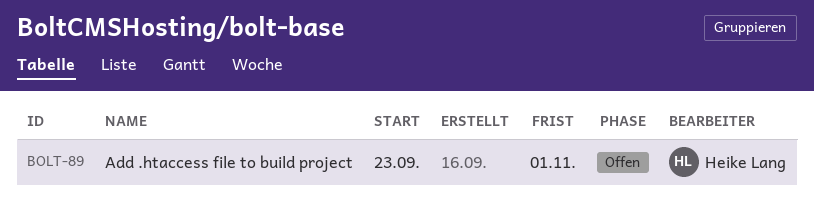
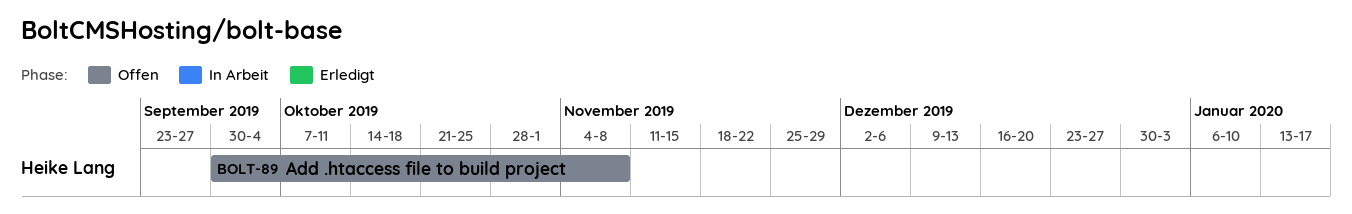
BOLT-89, start: Sep 23 -> Sep 30
BOLT-89, due: Nov 1 -> Nov 8

